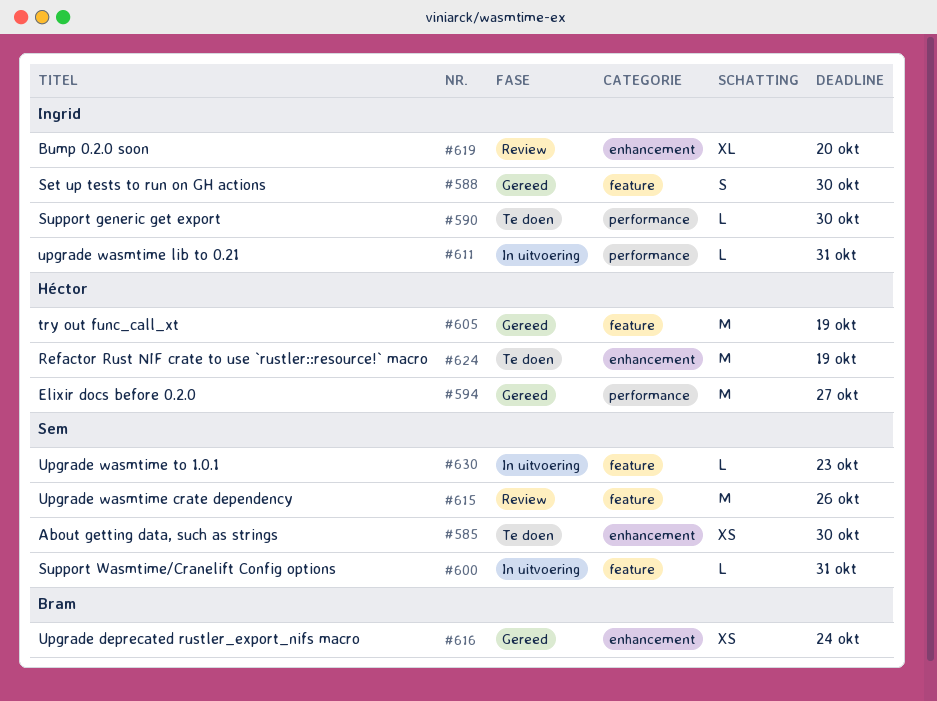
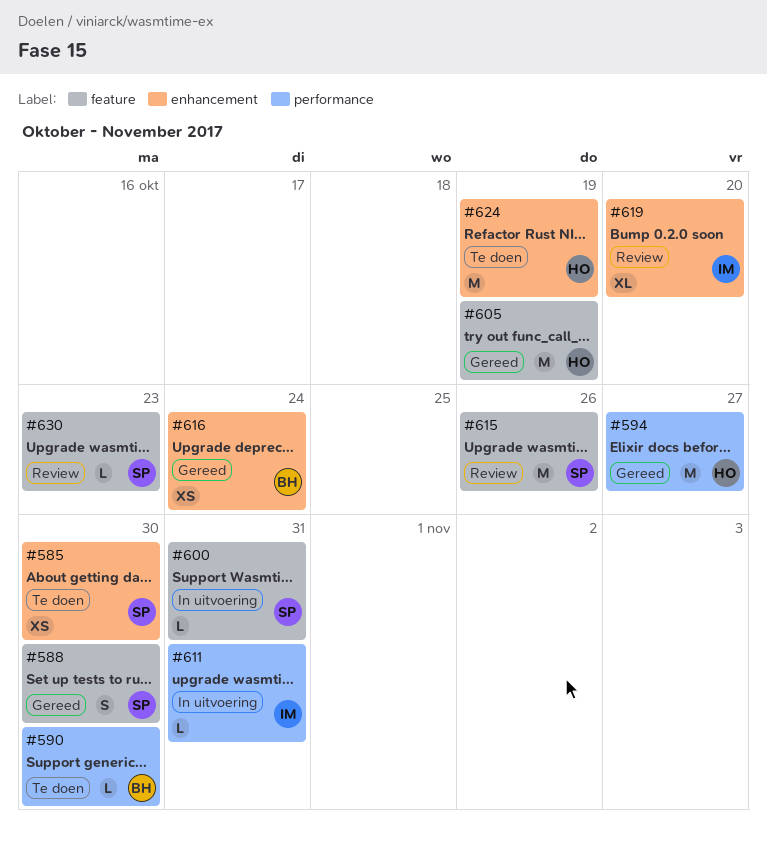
#588, owner: Ingrid -> Sem
#590, owner: Ingrid -> Bram
#630, status: In uitvoering -> Review

